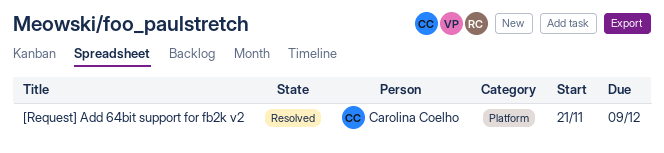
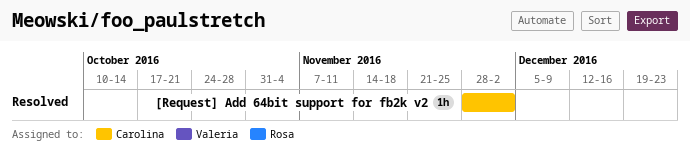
[Request] Add 64bit support for fb2k v2, start: Nov 21 -> Nov 28
[Request] Add 64bit support for fb2k v2, due: Dec 9 -> Dec 2

